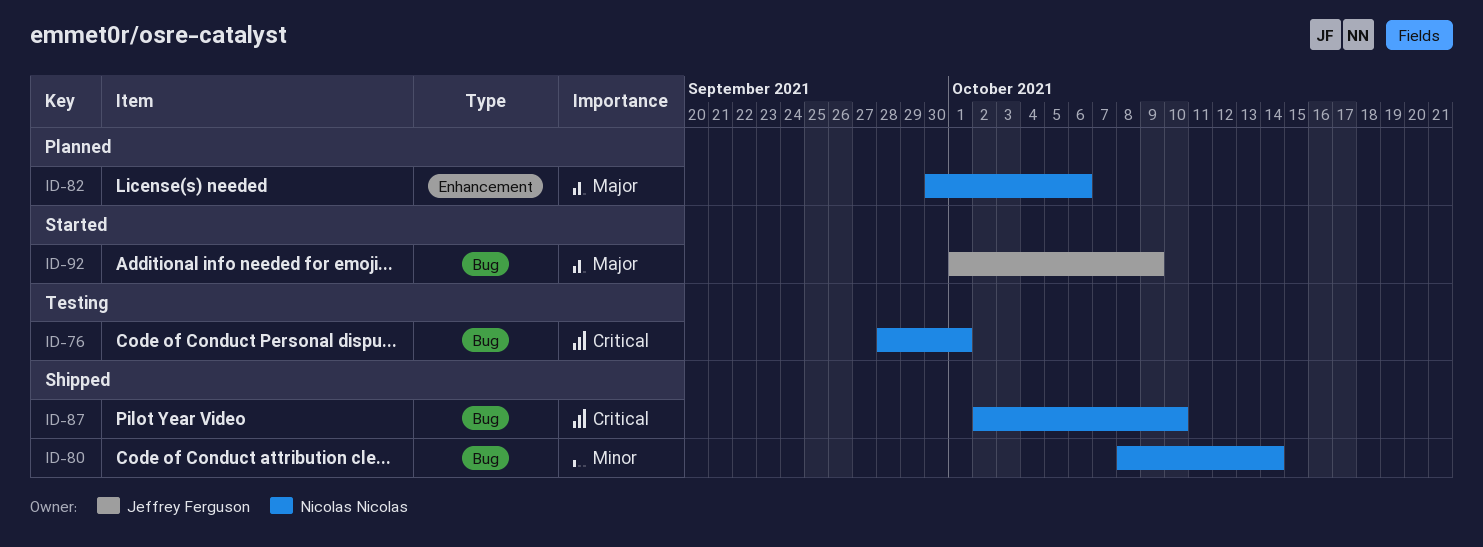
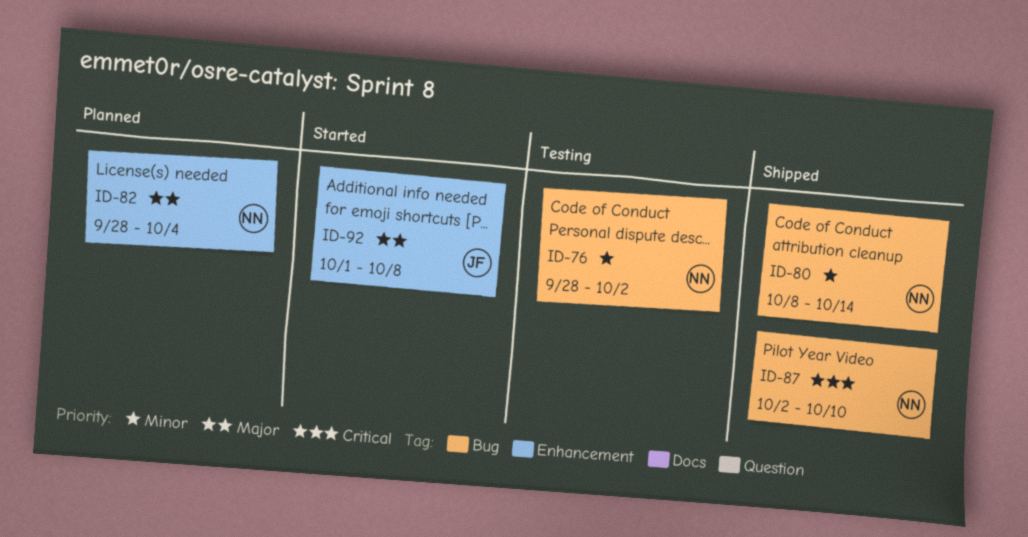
ID-76, priority: Critical -> Minor
ID-76, due: Oct 1 -> Oct 2
ID-82, start: Sep 30 -> Sep 28
ID-82, due: Oct 6 -> Oct 4
ID-92, label: Bug -> Enhancement
ID-92, due: Oct 9 -> Oct 8

